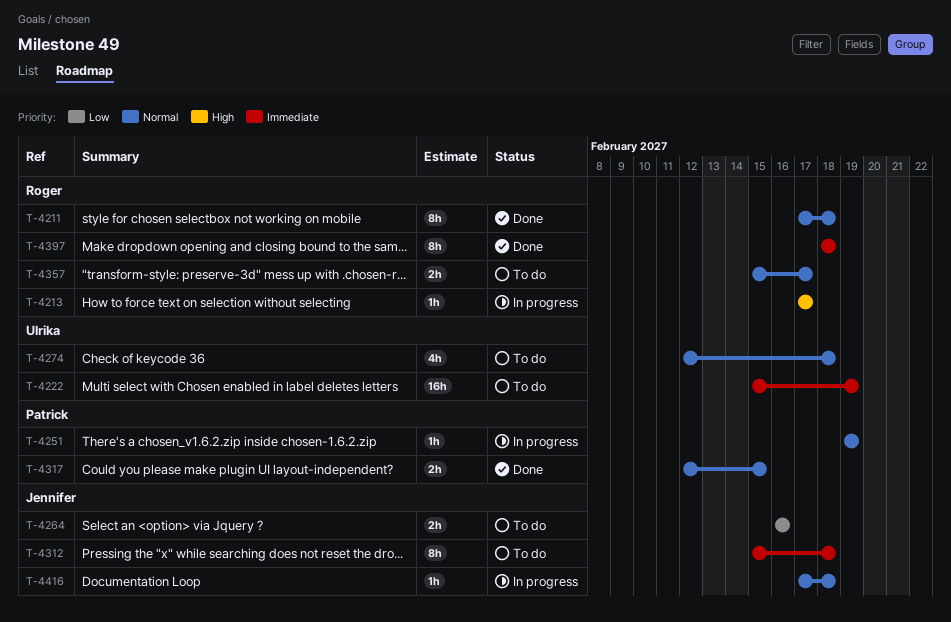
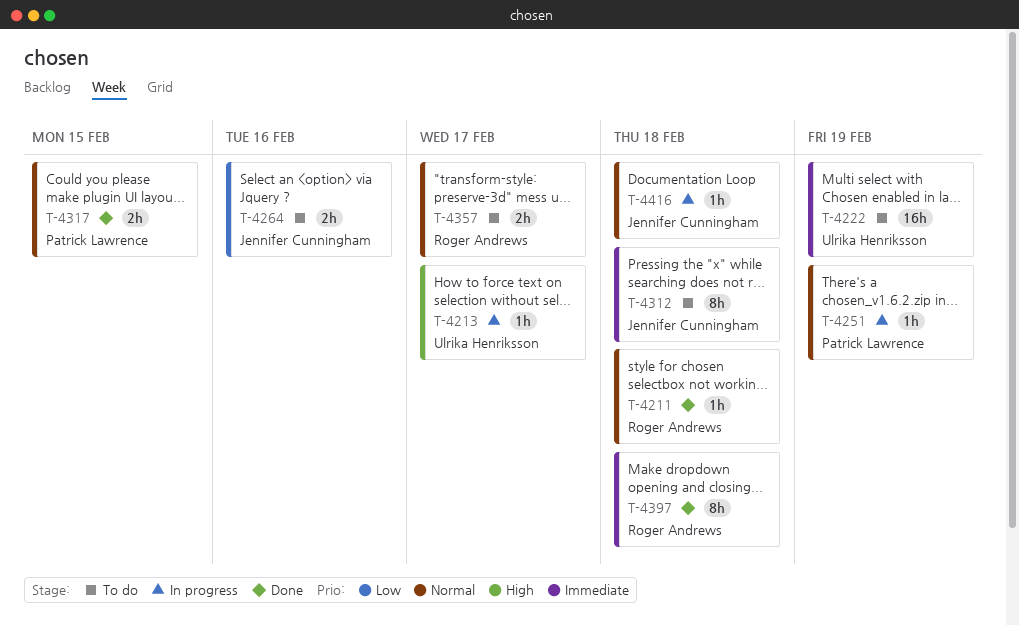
T-4211, estimate: 8h -> 1h
T-4213, owner: Roger Andrews -> Ulrika Henriksson
T-4274: present -> none

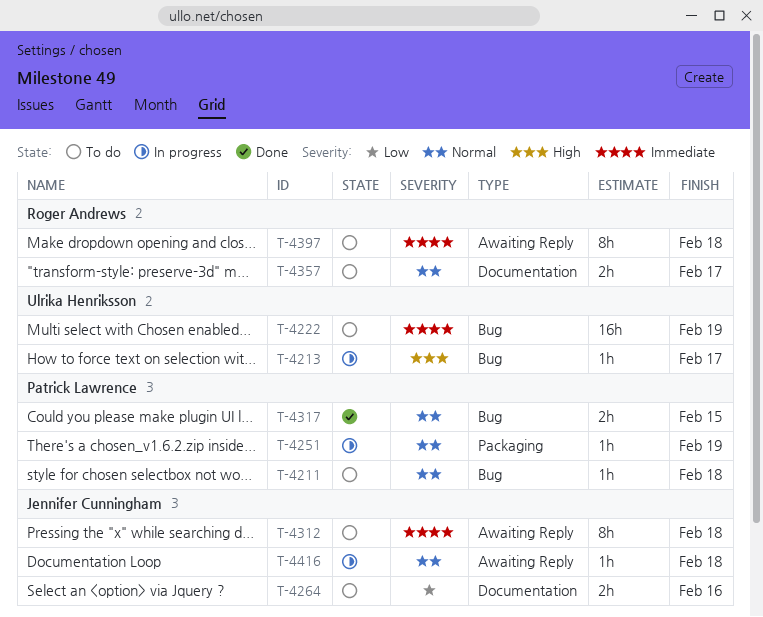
T-4211, status: Done -> To do
T-4211, owner: Roger Andrews -> Patrick Lawrence
T-4397, status: Done -> To do

